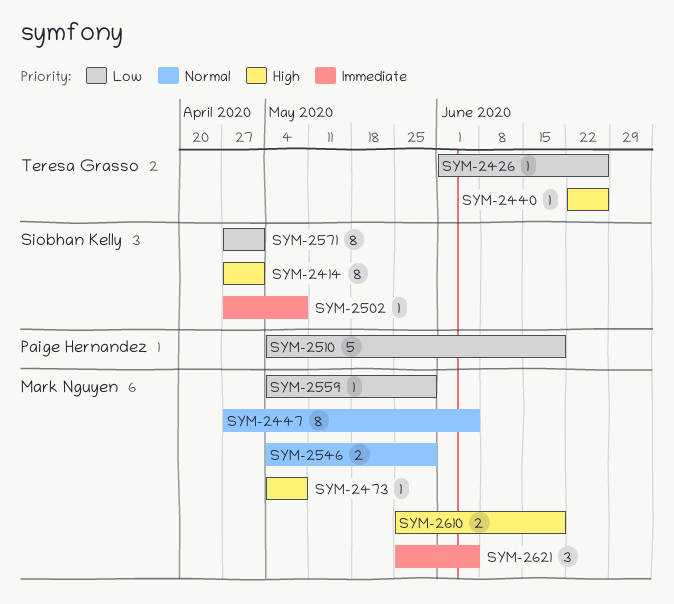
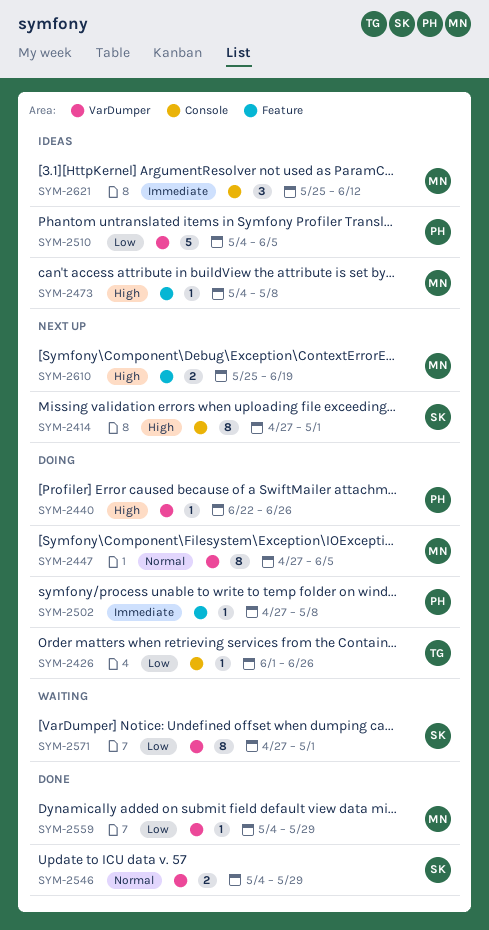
SYM-2440, owner: Teresa Grasso -> Paige Hernandez
SYM-2502, owner: Siobhan Kelly -> Paige Hernandez
SYM-2510, due: Jun 19 -> Jun 5
SYM-2546, owner: Mark Nguyen -> Siobhan Kelly
SYM-2621, due: Jun 5 -> Jun 12

